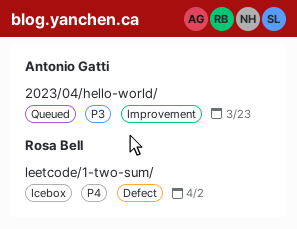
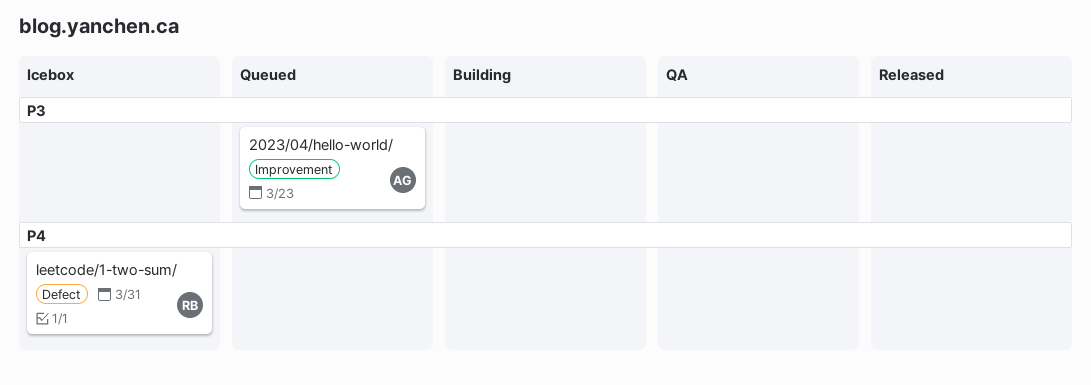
leetcode/1-two-sum/, due: Apr 2 -> Mar 31

